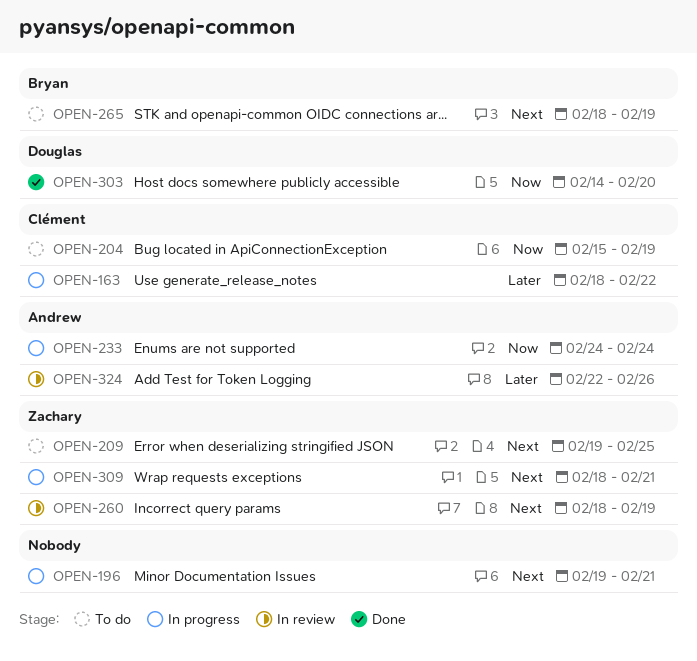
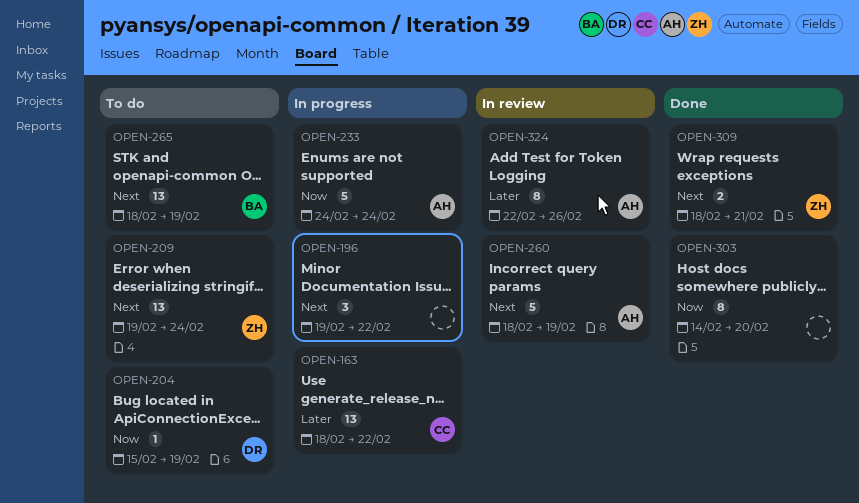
OPEN-196, due: Feb 21 -> Feb 22
OPEN-204, owner: Clément -> Douglas
OPEN-209, due: Feb 25 -> Feb 24
OPEN-260, owner: Zachary -> Andrew
OPEN-303, owner: Douglas -> none
OPEN-309, status: In progress -> Done

